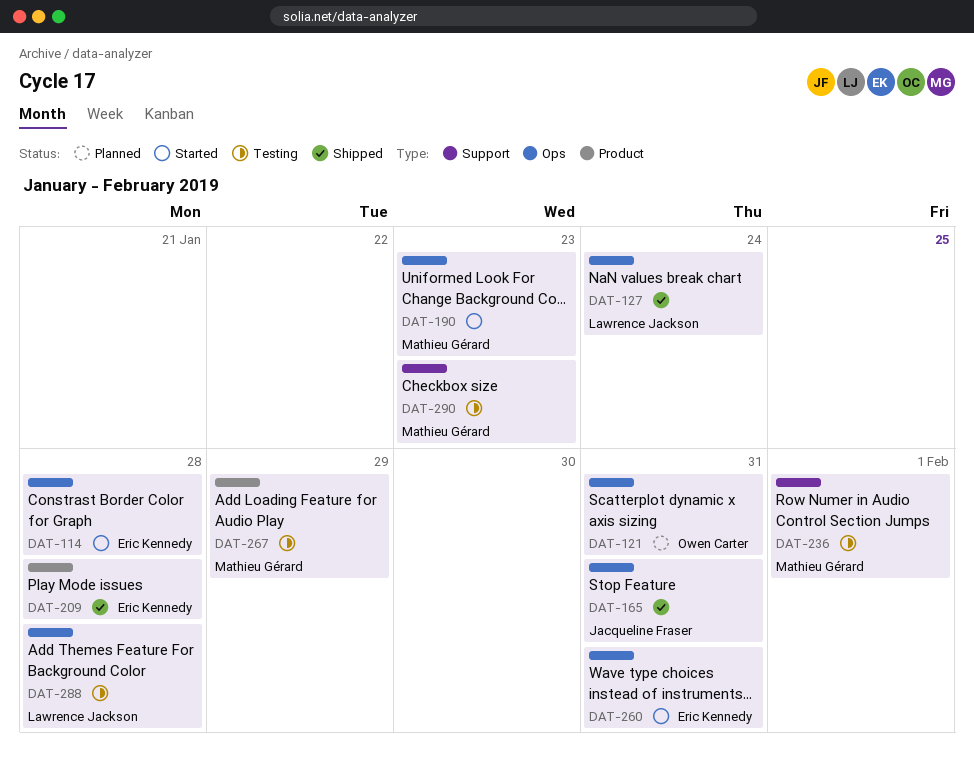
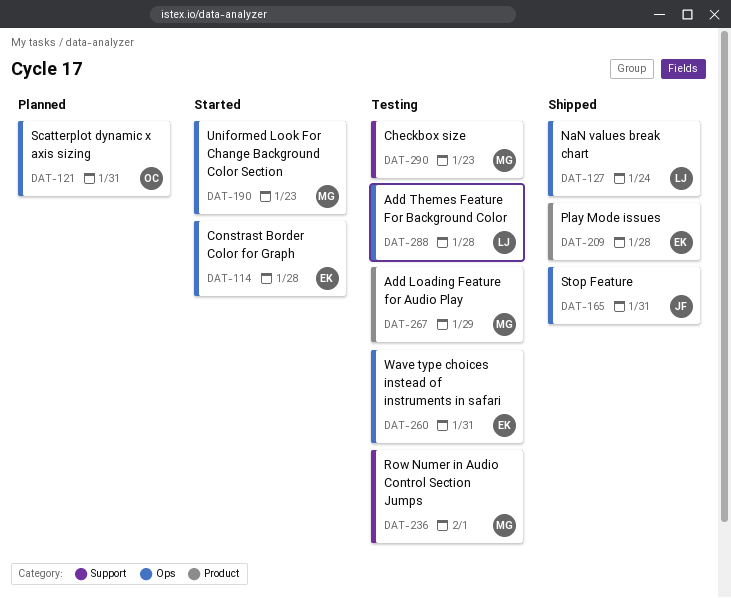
DAT-260, status: Started -> Testing

